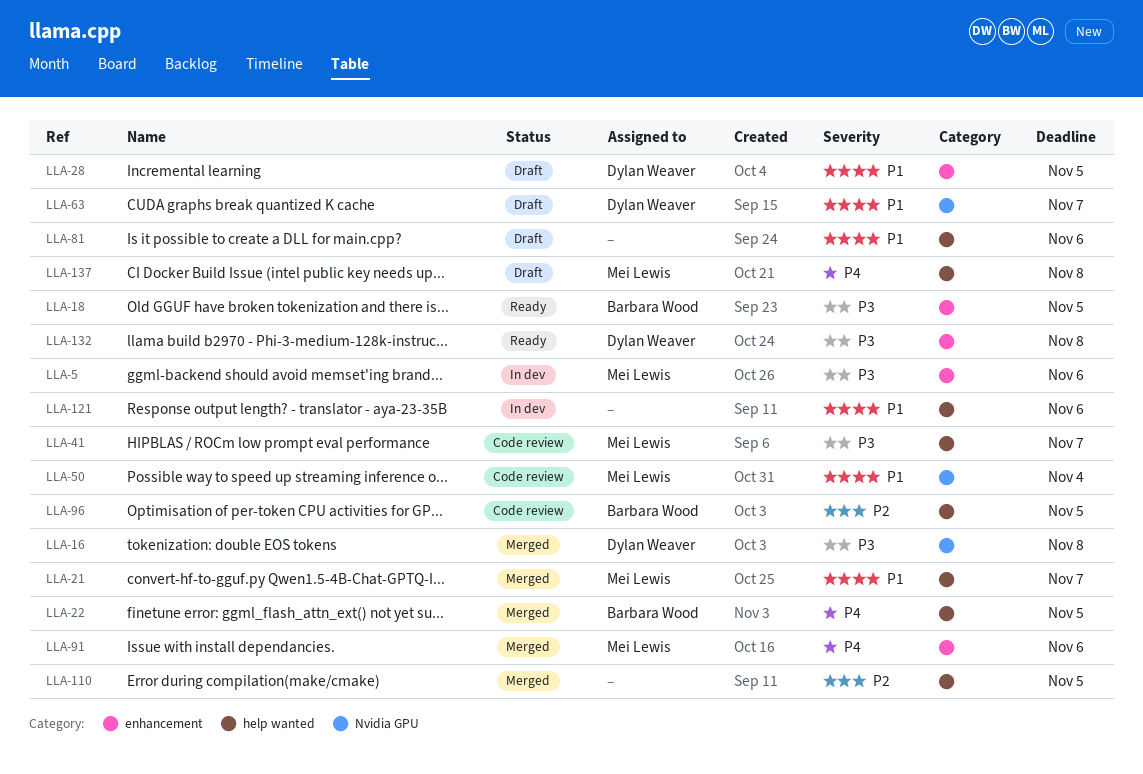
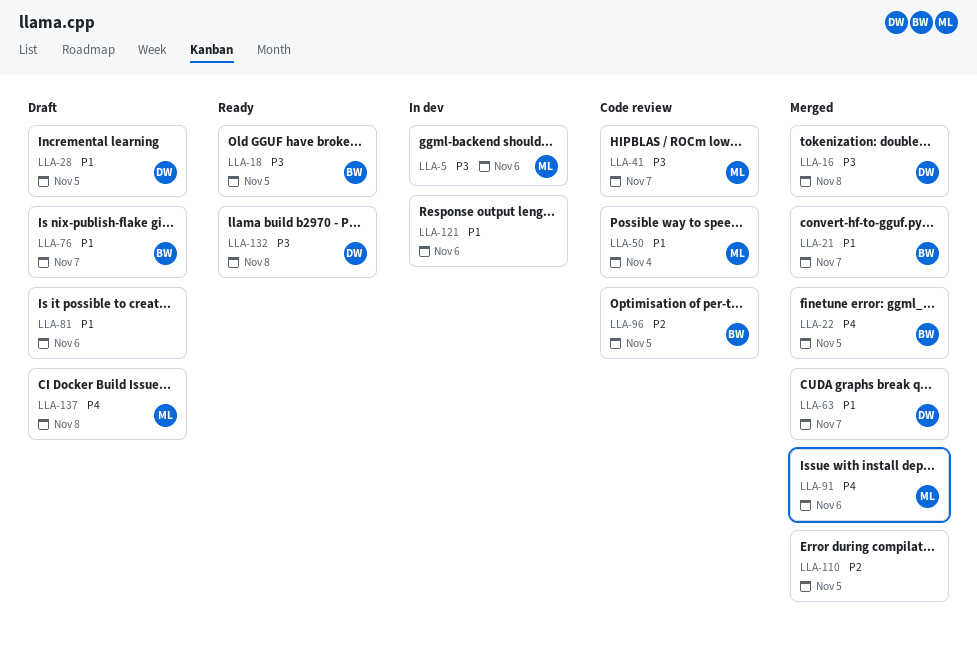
LLA-21, owner: Mei Lewis -> Barbara Wood
LLA-63, status: Draft -> Merged
LLA-76: none -> present

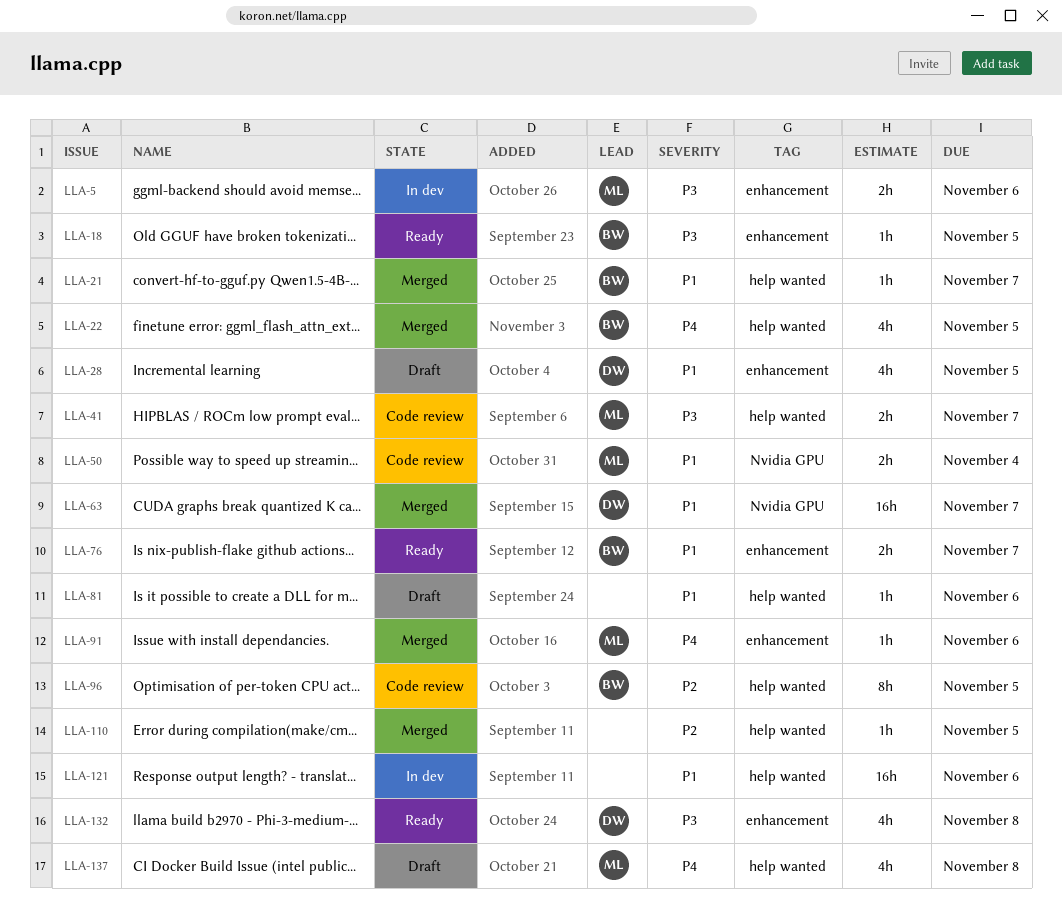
LLA-16: present -> none
LLA-76, status: Draft -> Ready

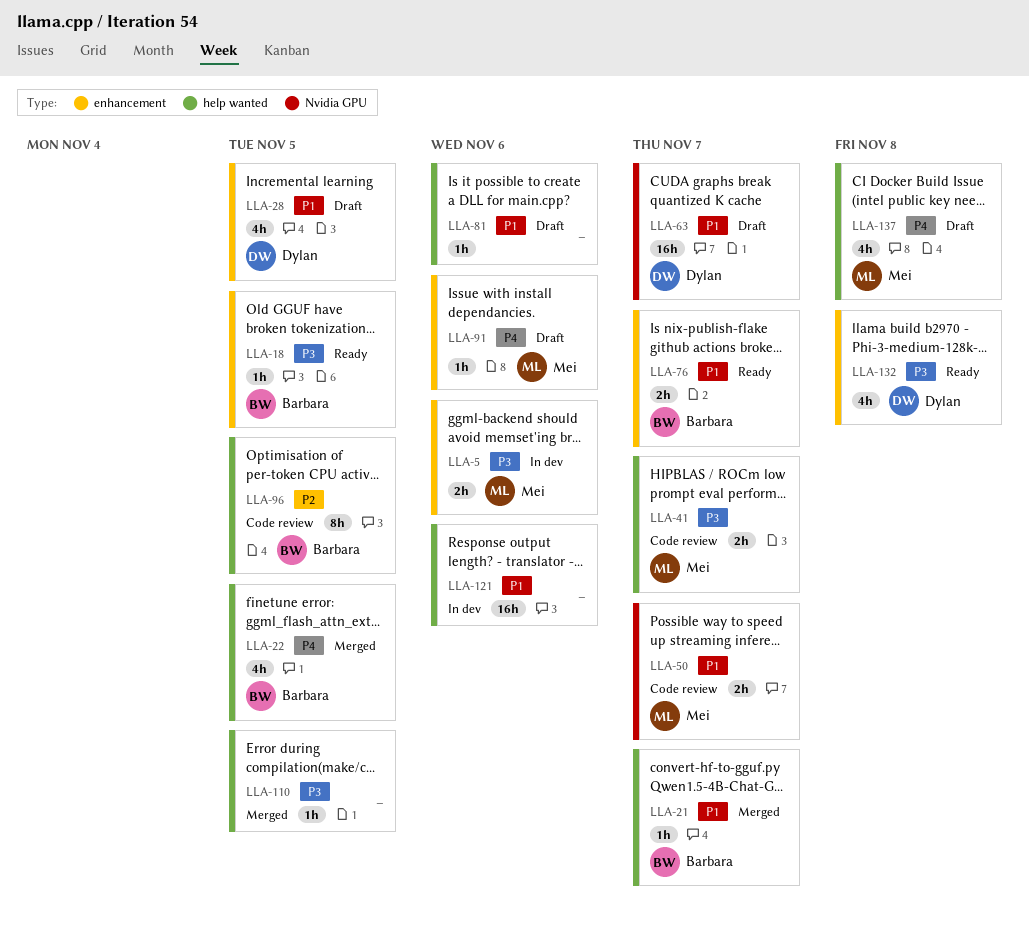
LLA-50, due: Nov 4 -> Nov 7
LLA-63, status: Merged -> Draft
LLA-91, status: Merged -> Draft
LLA-110, priority: P2 -> P3

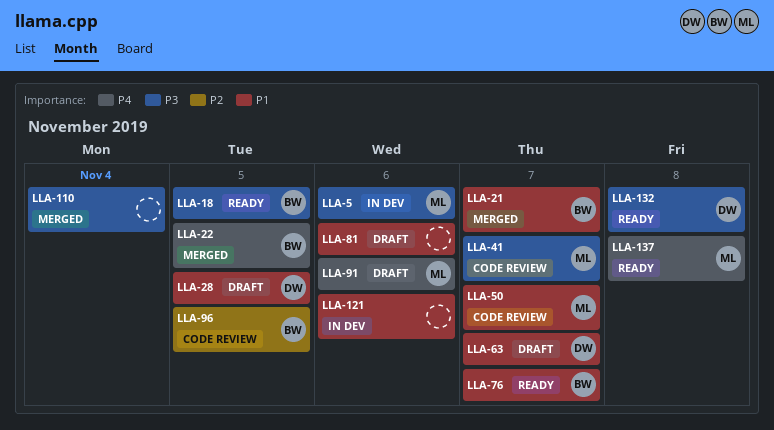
LLA-110, due: Nov 5 -> Nov 4
LLA-137, status: Draft -> Ready

